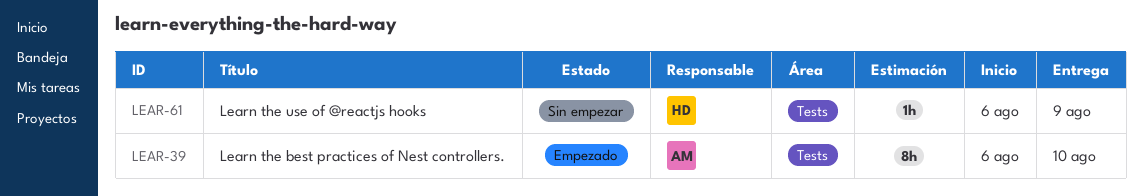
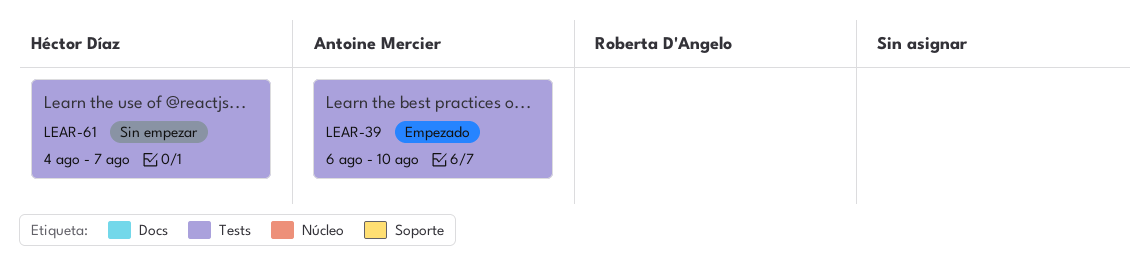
LEAR-61, start: Aug 6 -> Aug 4
LEAR-61, due: Aug 9 -> Aug 7

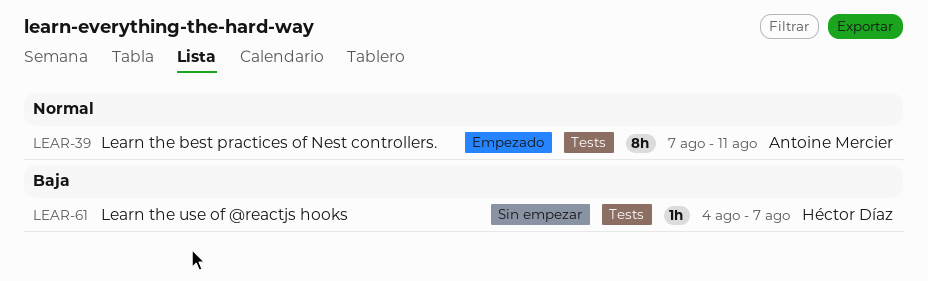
LEAR-39, start: Aug 6 -> Aug 7
LEAR-39, due: Aug 10 -> Aug 11

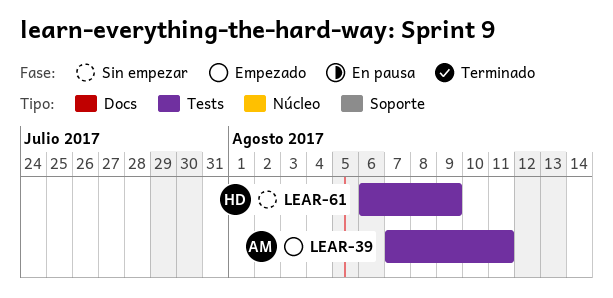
LEAR-61, start: Aug 4 -> Aug 6
LEAR-61, due: Aug 7 -> Aug 9

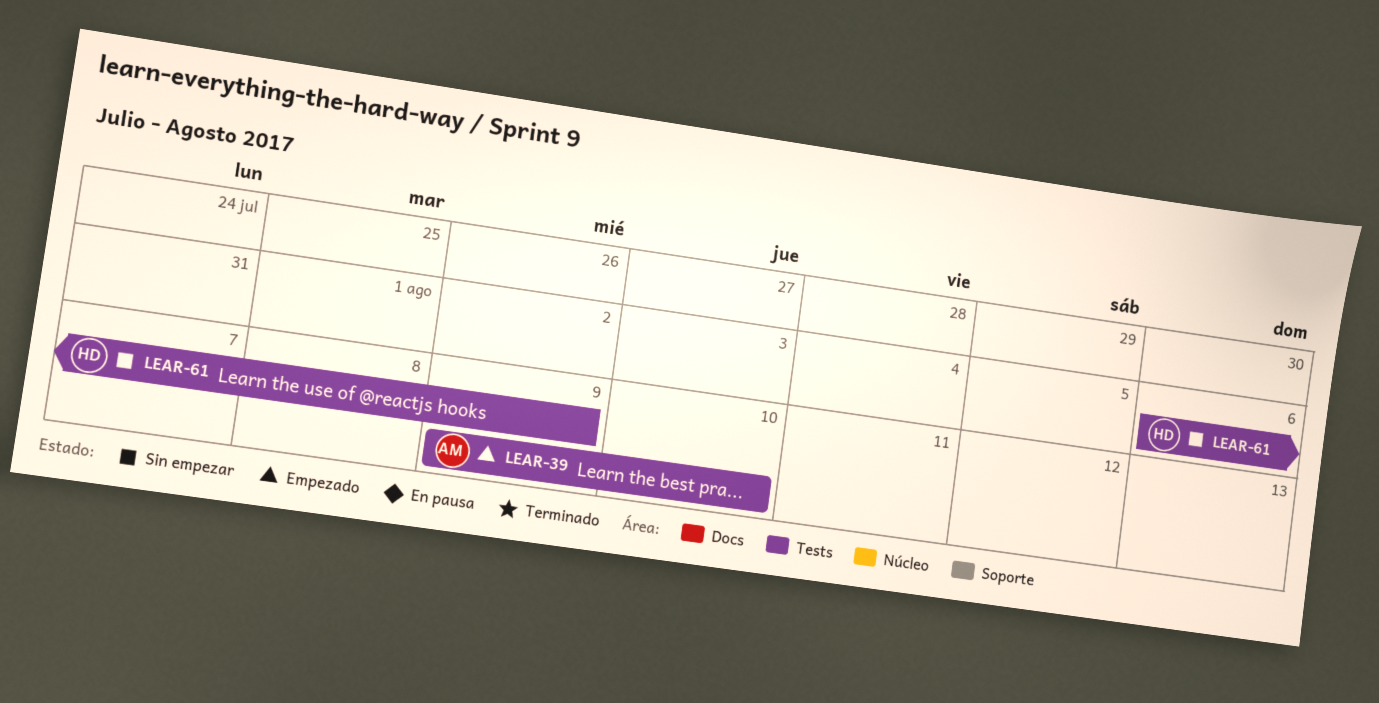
LEAR-39, start: Aug 7 -> Aug 9
LEAR-39, due: Aug 11 -> Aug 10

